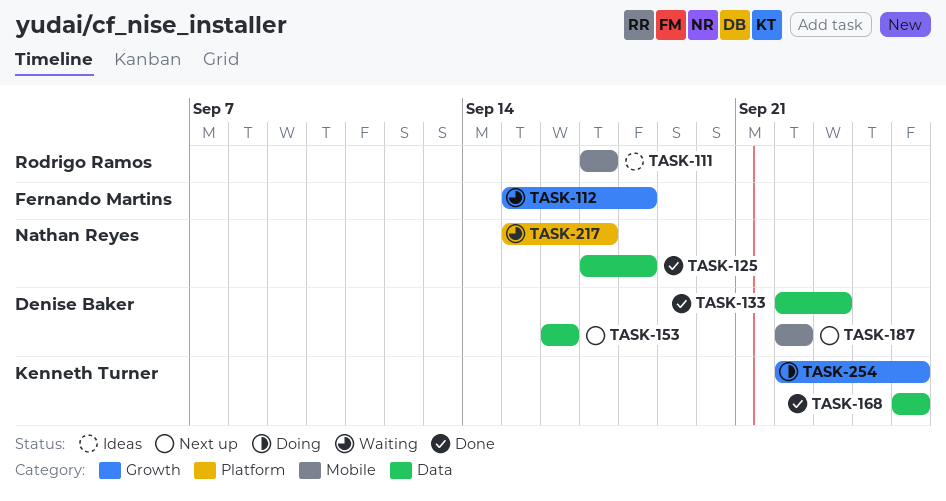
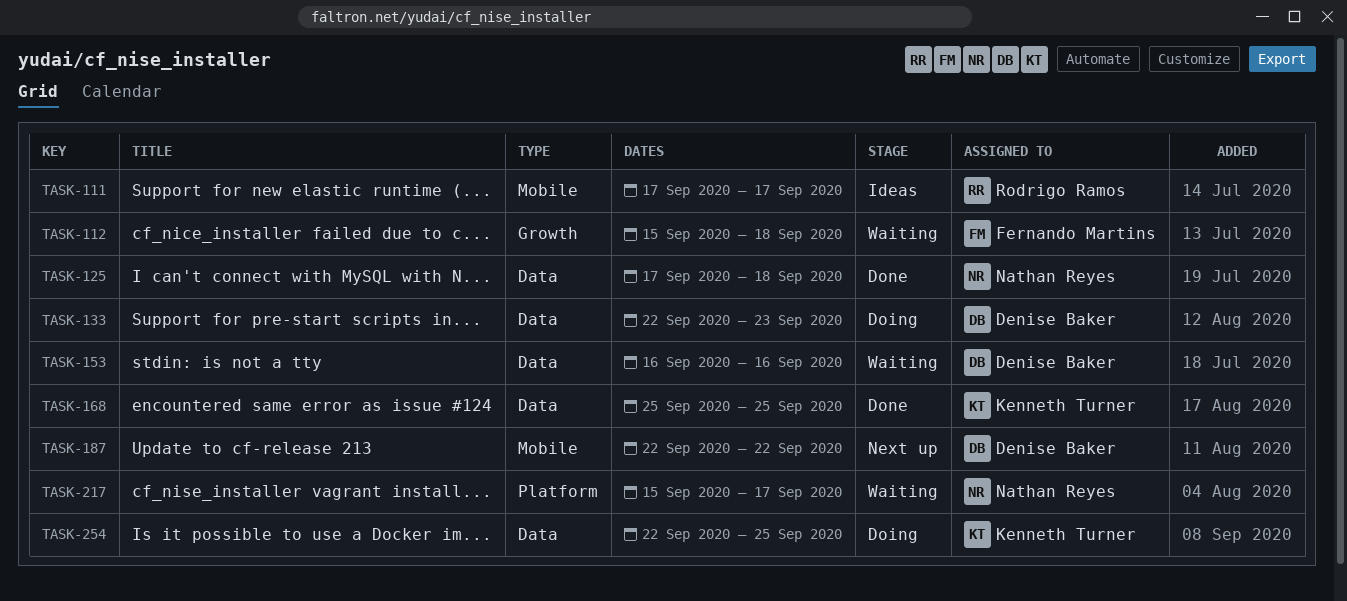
TASK-133, status: Done -> Doing
TASK-153, status: Next up -> Waiting
TASK-254, label: Growth -> Data

